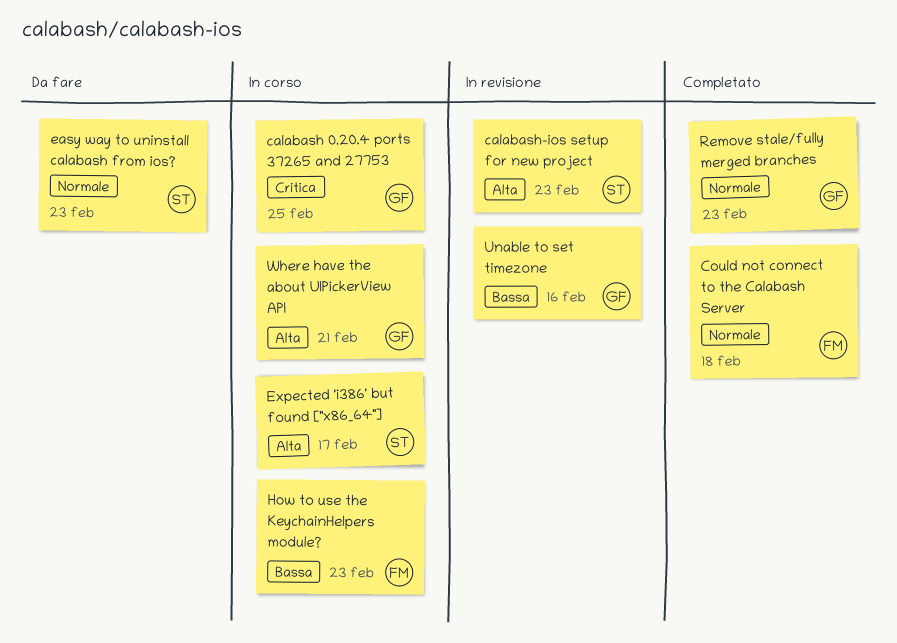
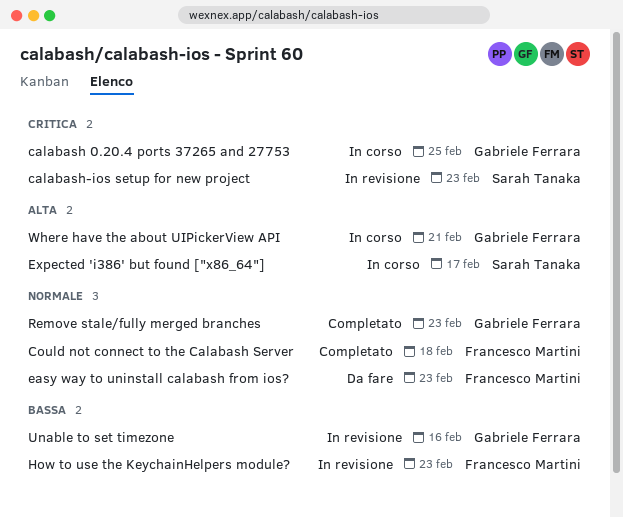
calabash-ios setup for new project, priority: Alta -> Critica
easy way to uninstall calabash from ios?, owner: Sarah Tanaka -> Francesco Martini
How to use the KeychainHelpers module?, status: In corso -> In revisione

